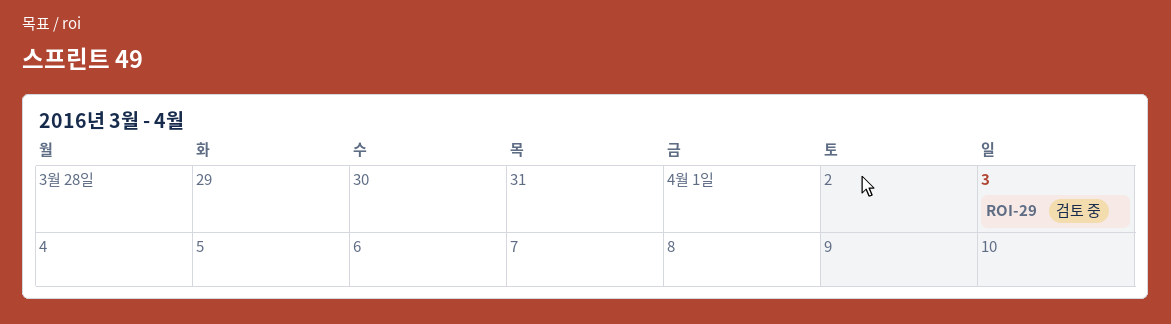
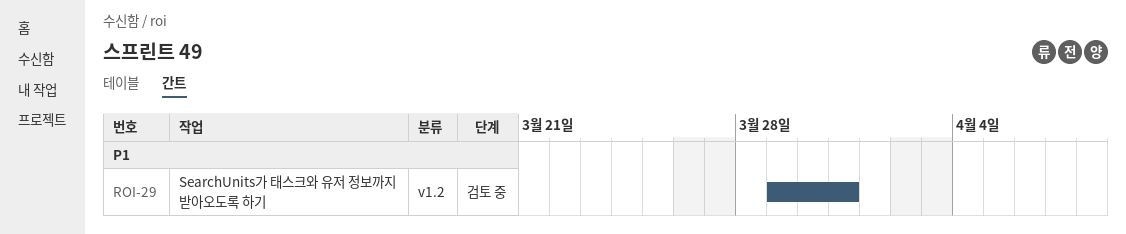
ROI-29, due: Apr 3 -> Mar 31

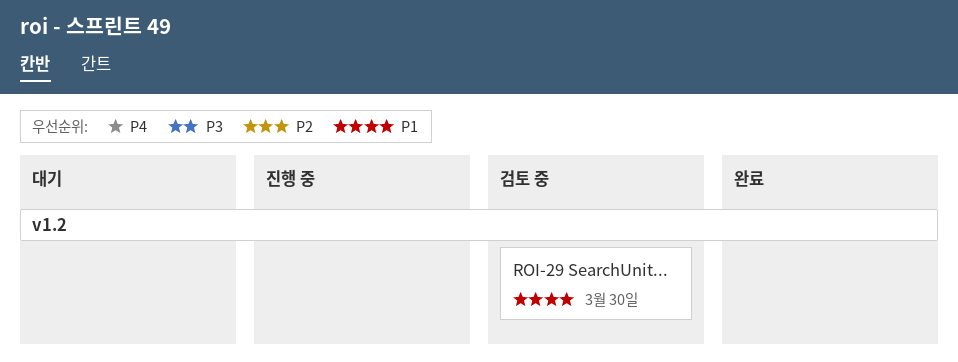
ROI-29, due: Mar 31 -> Mar 30

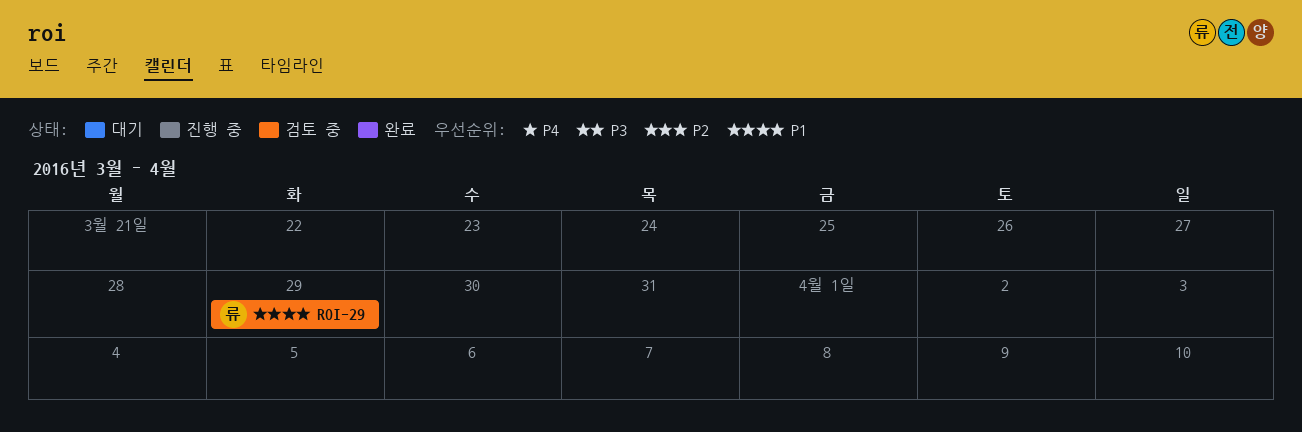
ROI-29, due: Mar 30 -> Mar 29

